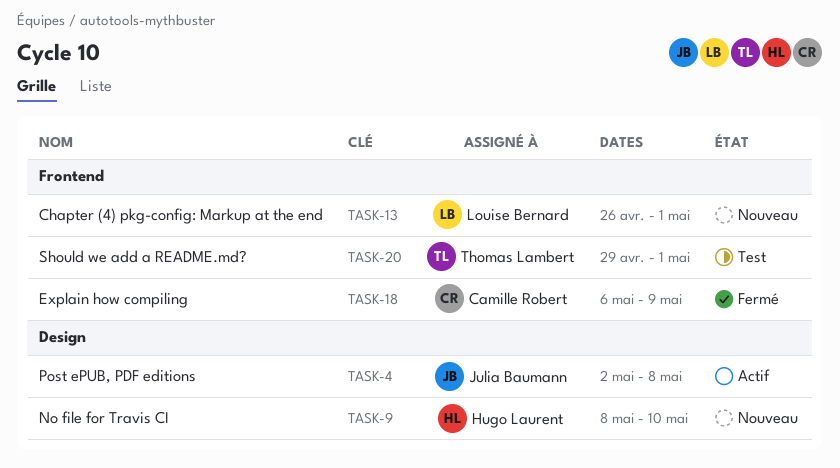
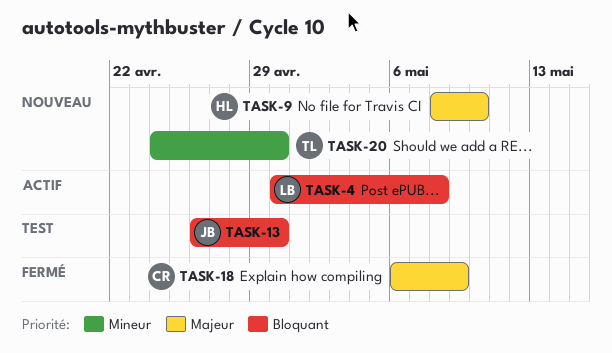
TASK-4, owner: Julia Baumann -> Louise Bernard
TASK-4, start: May 2 -> Apr 30
TASK-13, status: Nouveau -> Test
TASK-13, owner: Louise Bernard -> Julia Baumann
TASK-13, due: May 1 -> Apr 30
TASK-20, status: Test -> Nouveau
TASK-20, start: Apr 29 -> Apr 24
TASK-20, due: May 1 -> Apr 30

